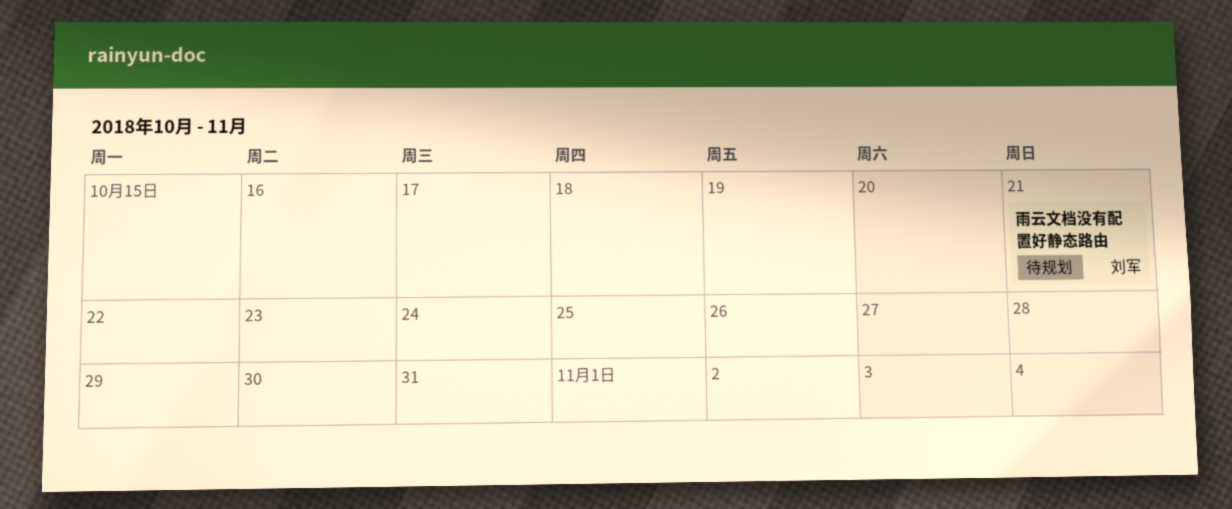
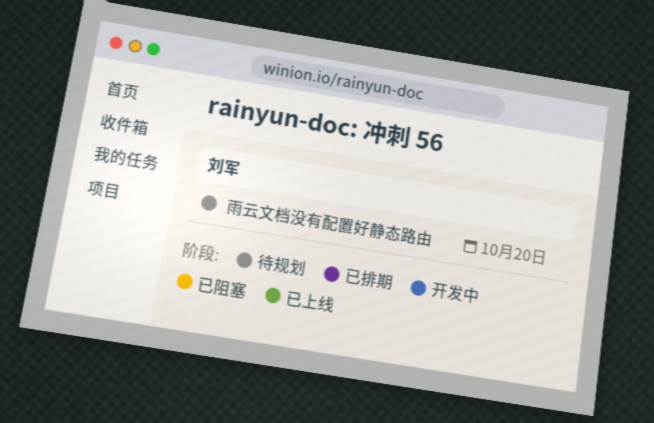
雨云文档没有配置好静态路由, due: Oct 21 -> Oct 20

